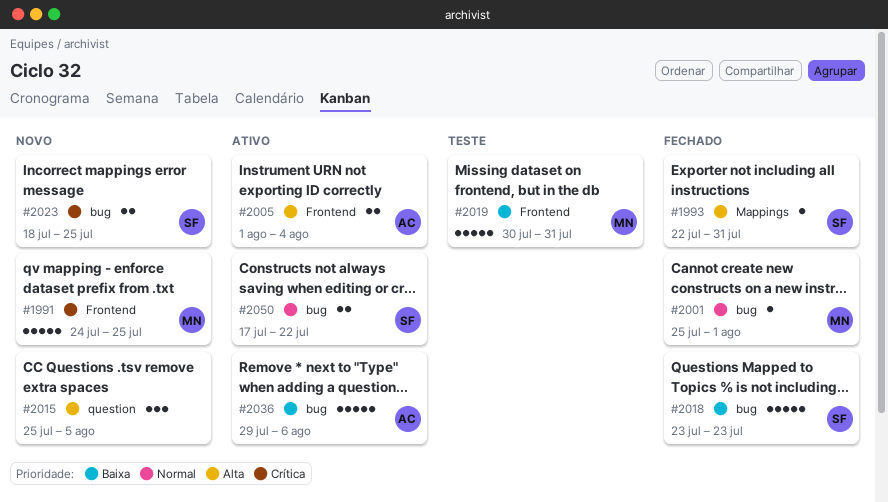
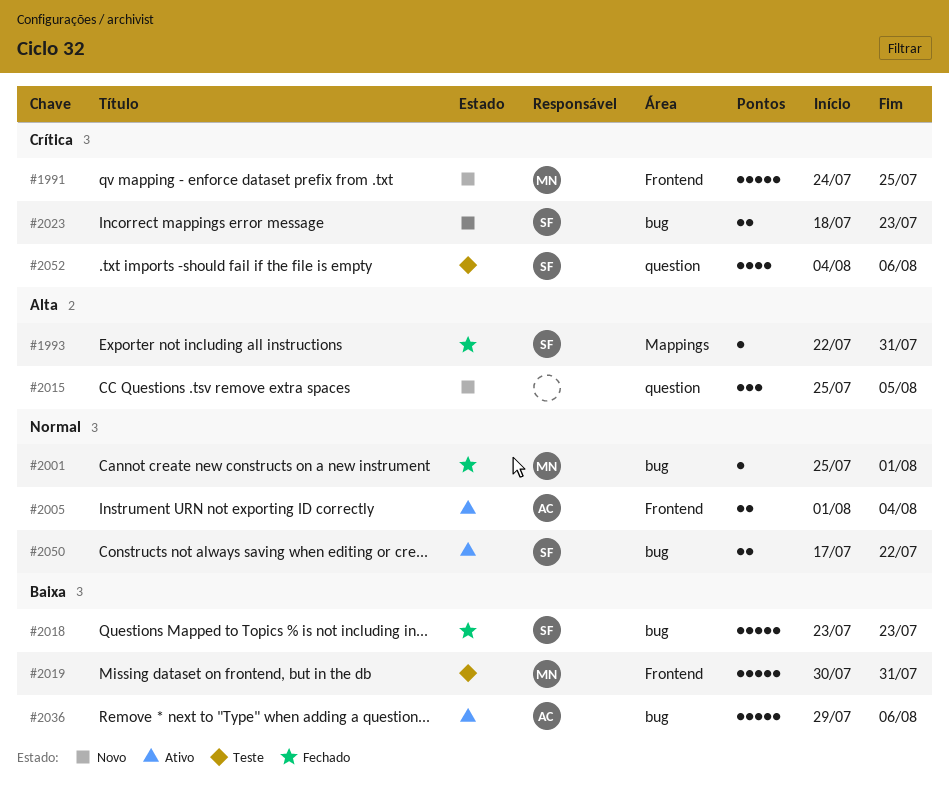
#2005, priority: Alta -> Normal
#2023, due: Jul 25 -> Jul 23
#2052: none -> present

